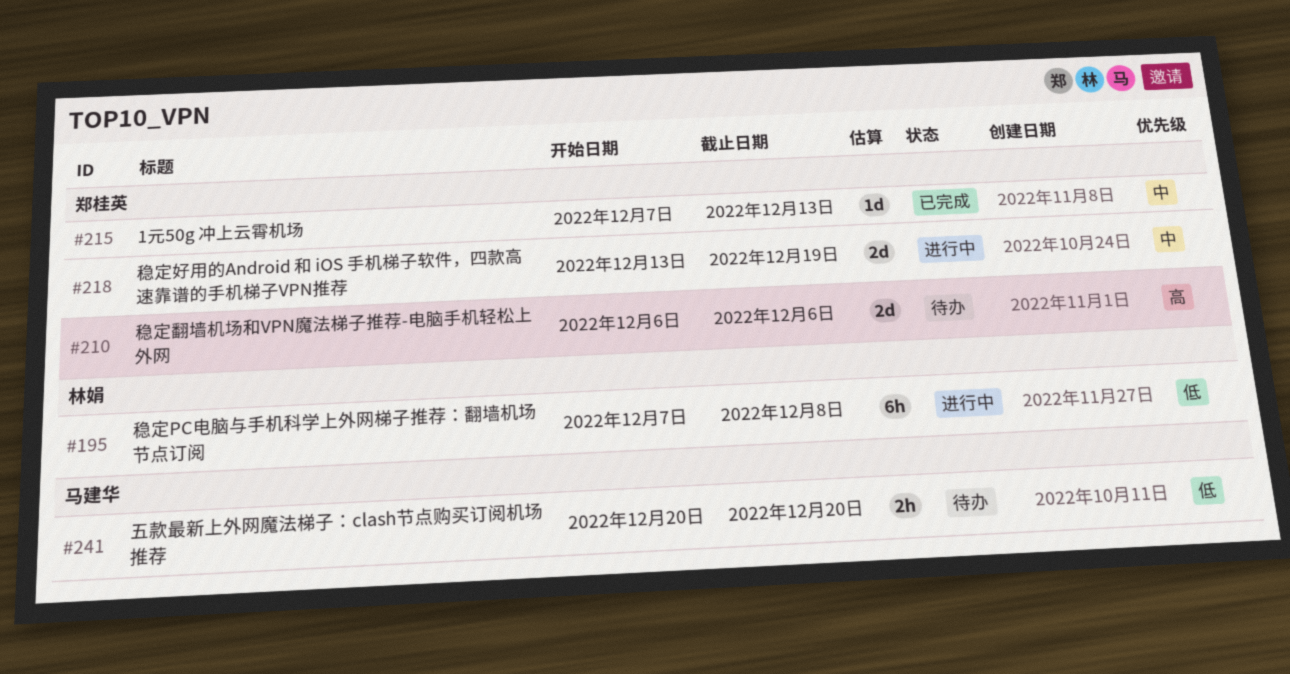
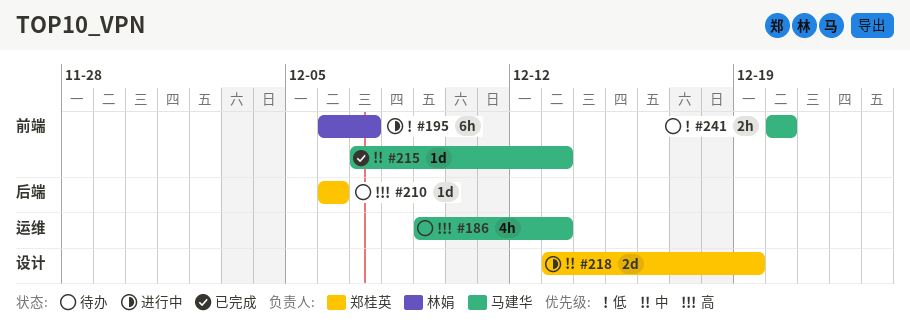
#186: none -> present
#195, start: Dec 7 -> Dec 6
#195, due: Dec 8 -> Dec 7
#210, estimate: 2d -> 1d
#215, owner: 郑桂英 -> 马建华

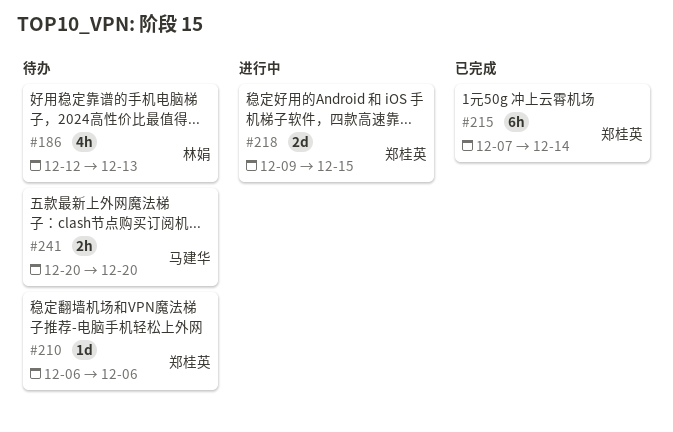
#186, owner: 马建华 -> 林娟
#186, start: Dec 9 -> Dec 12
#195: present -> none
#215, owner: 马建华 -> 郑桂英
#215, estimate: 1d -> 6h
#215, due: Dec 13 -> Dec 14
#218, start: Dec 13 -> Dec 9
#218, due: Dec 19 -> Dec 15

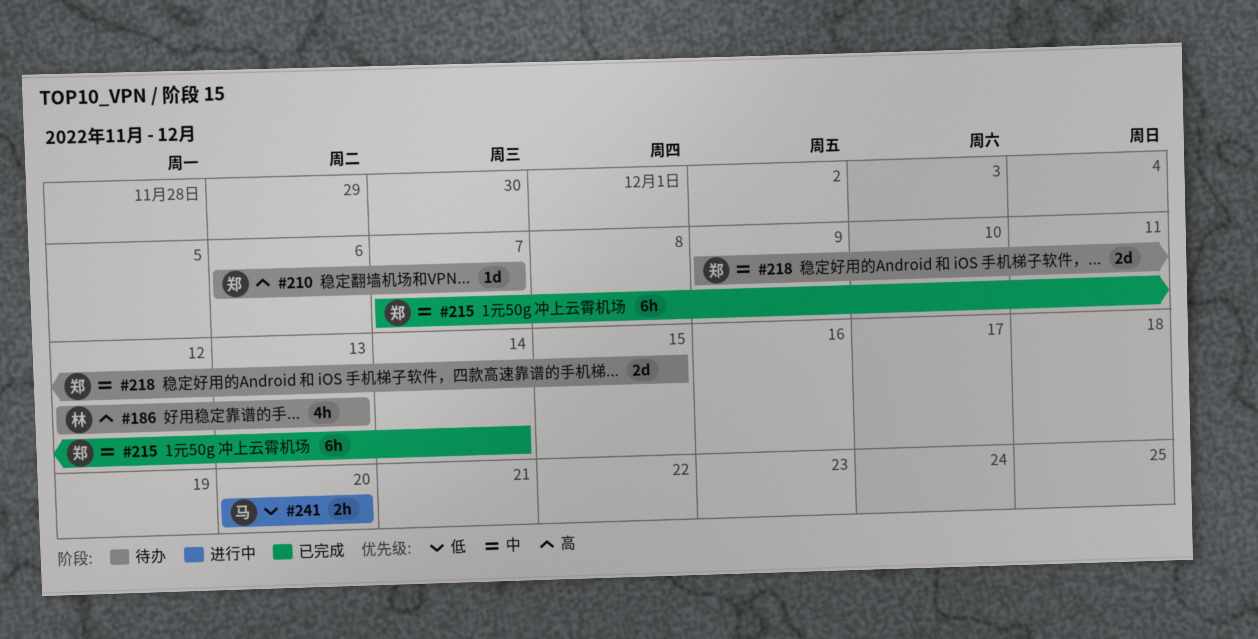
#210, due: Dec 6 -> Dec 7
#218, status: 进行中 -> 待办
#241, status: 待办 -> 进行中

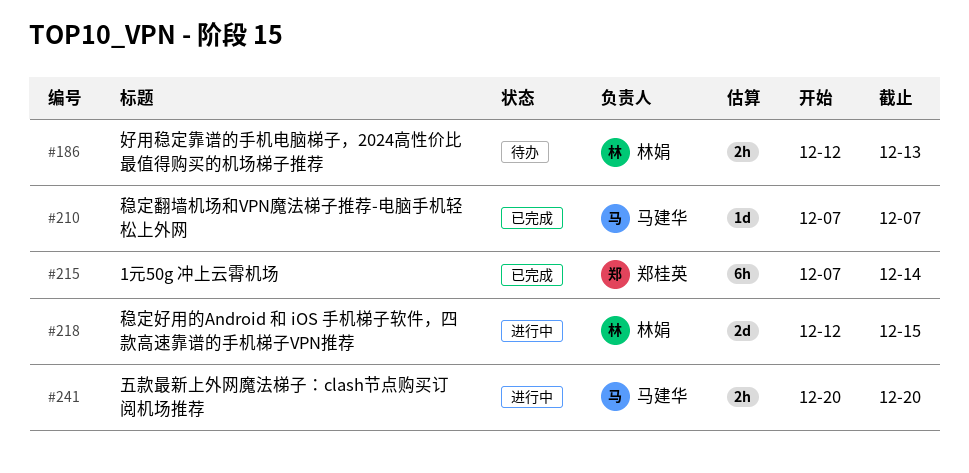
#186, estimate: 4h -> 2h
#210, status: 待办 -> 已完成
#210, owner: 郑桂英 -> 马建华
#210, start: Dec 6 -> Dec 7
#218, status: 待办 -> 进行中
#218, owner: 郑桂英 -> 林娟
#218, start: Dec 9 -> Dec 12

